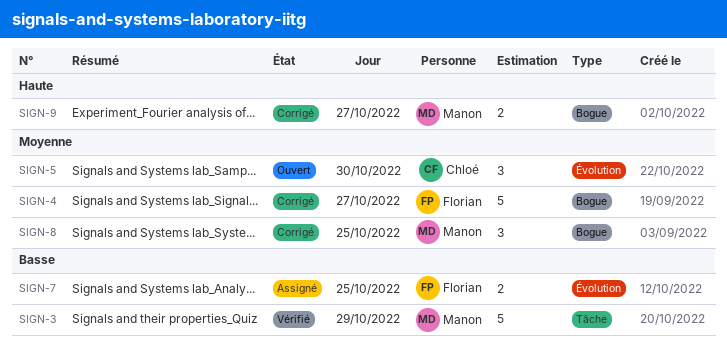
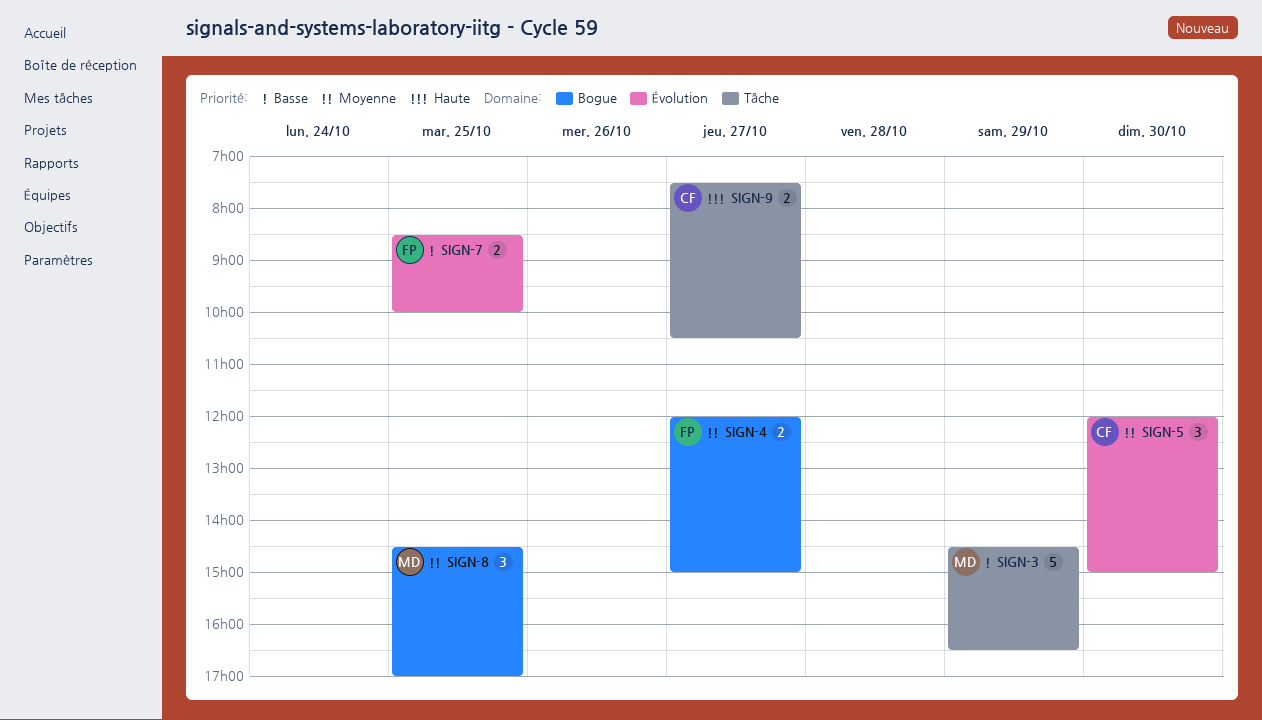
SIGN-4, estimate: 5 -> 2
SIGN-9, owner: Manon -> Chloé
SIGN-9, label: Bogue -> Tâche

